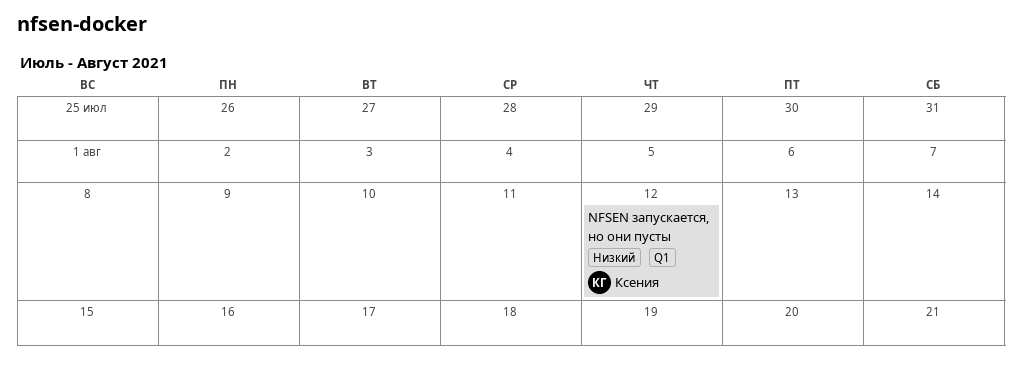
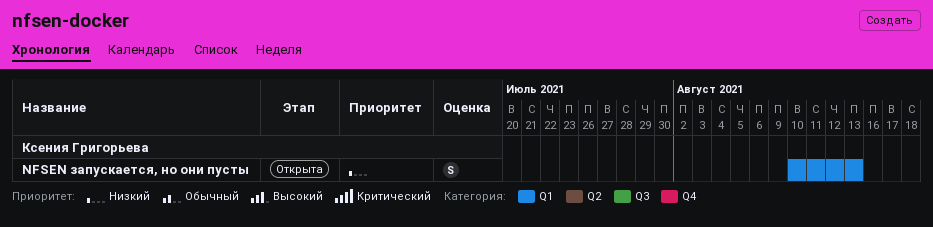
NFSEN запускается, но они пусты, due: Aug 12 -> Aug 13

